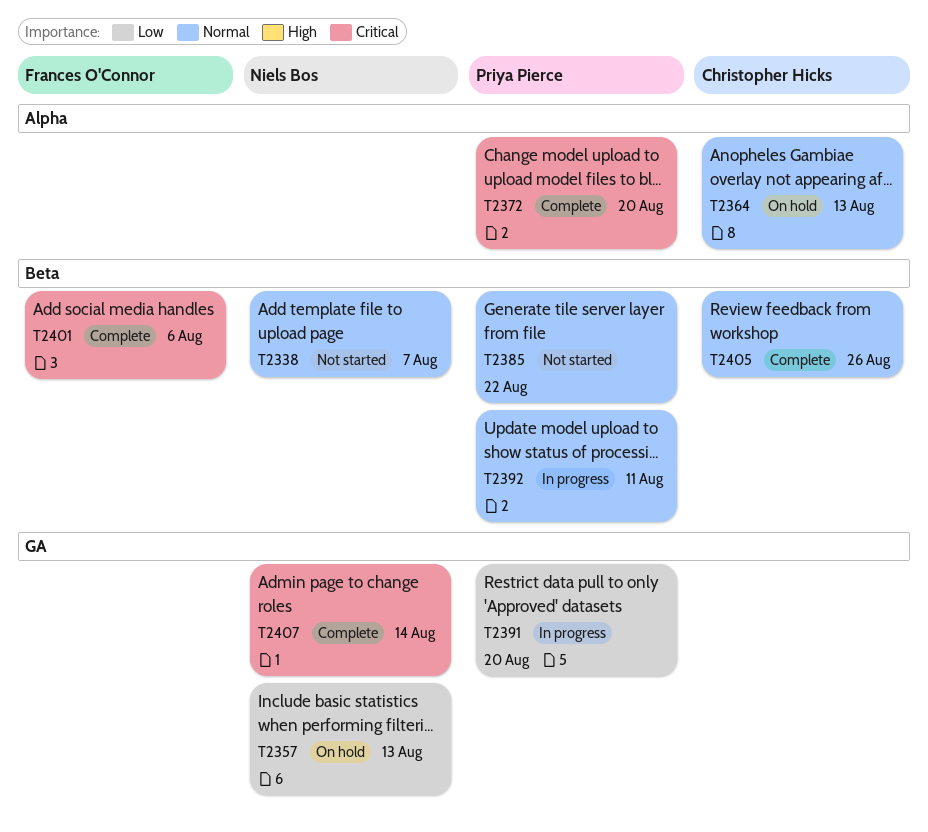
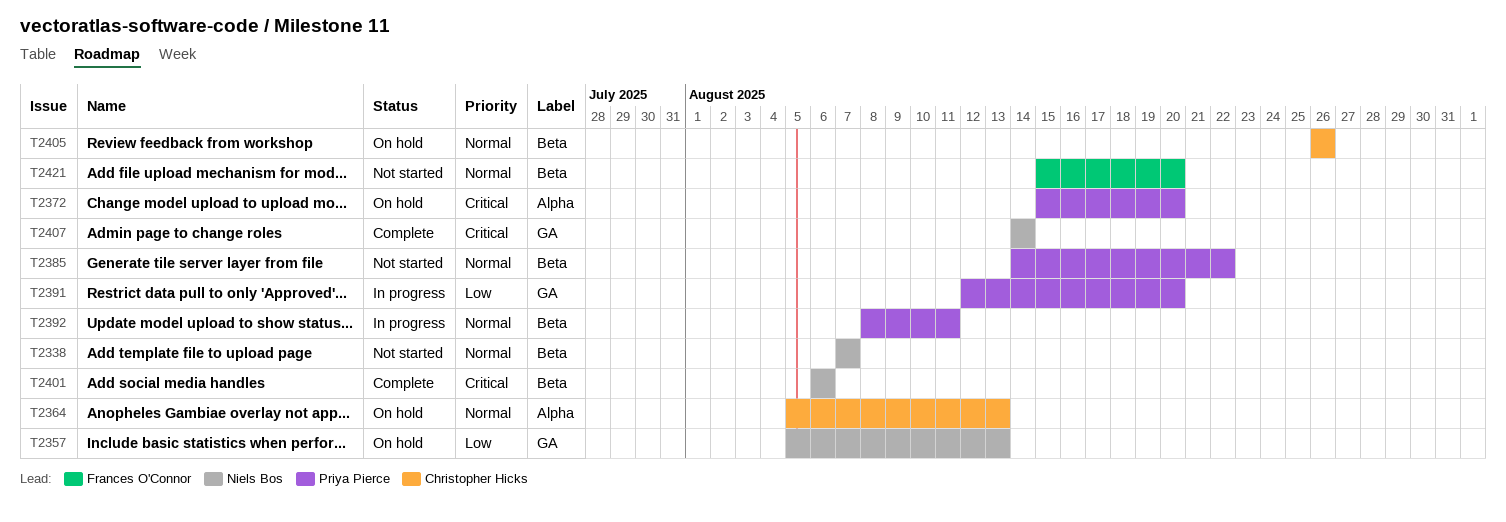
T2372, status: Complete -> On hold
T2401, owner: Frances O'Connor -> Niels Bos
T2405, status: Complete -> On hold
T2421: none -> present

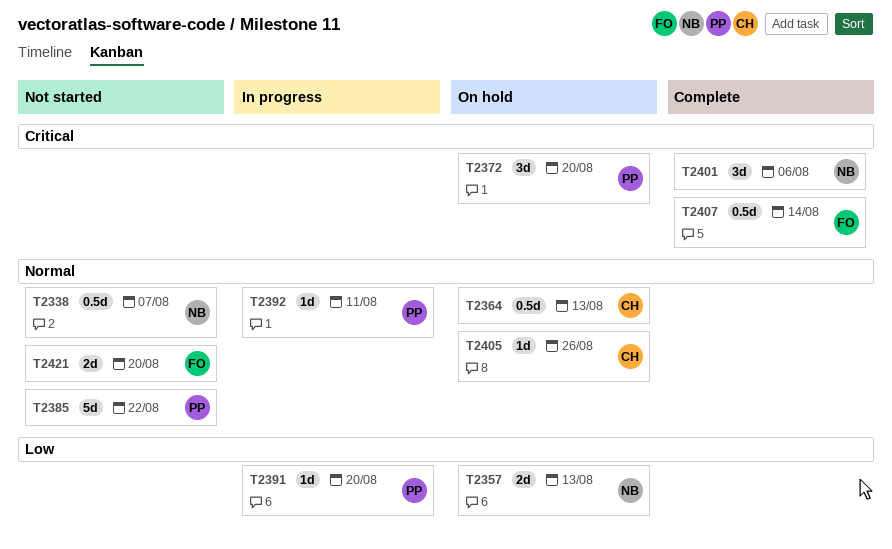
T2407, owner: Niels Bos -> Frances O'Connor

